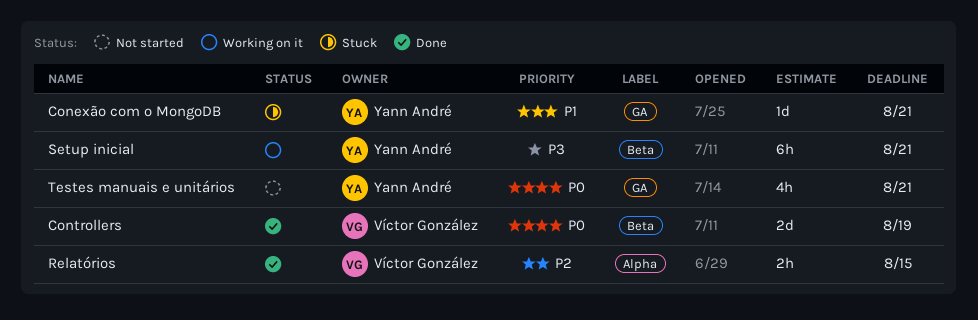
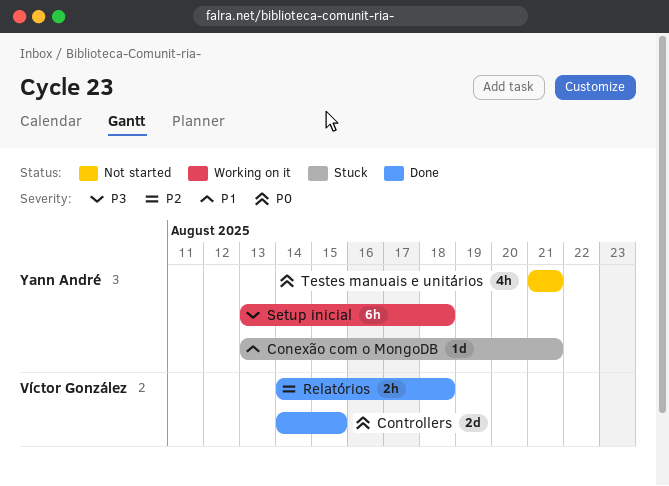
Controllers, due: Aug 19 -> Aug 15
Relatórios, due: Aug 15 -> Aug 18
Setup inicial, due: Aug 21 -> Aug 18

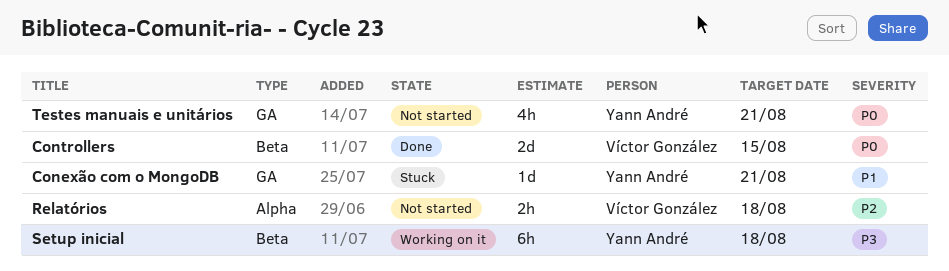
Relatórios, status: Done -> Not started

